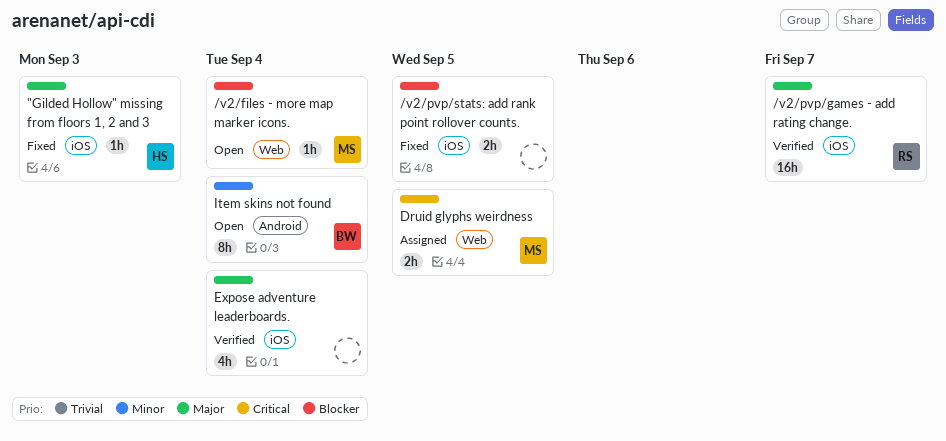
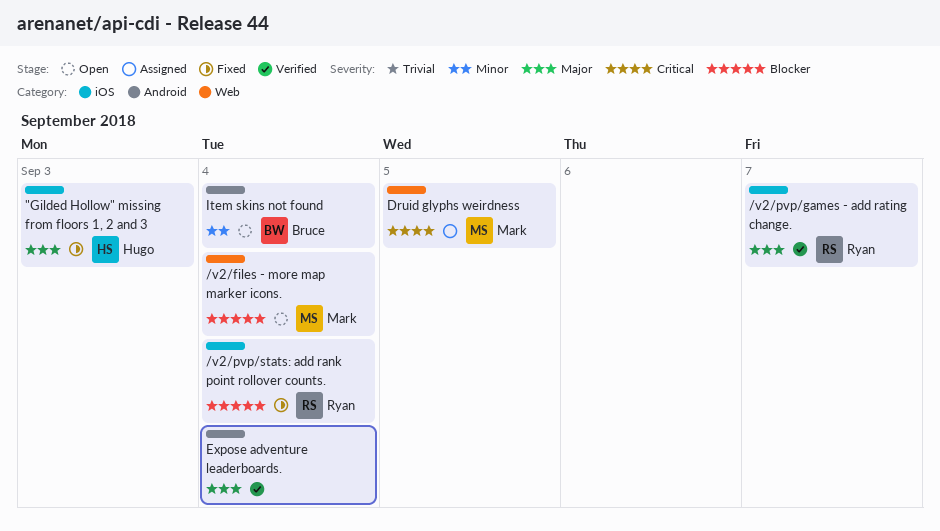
/v2/pvp/stats: add rank point rollover counts., owner: none -> Ryan
/v2/pvp/stats: add rank point rollover counts., due: Sep 5 -> Sep 4
Expose adventure leaderboards., label: iOS -> Android

